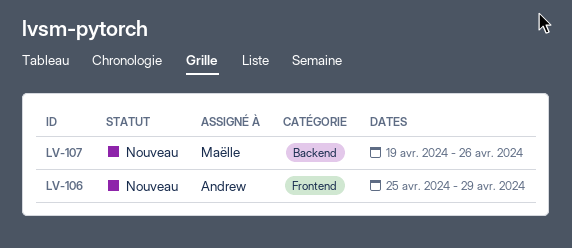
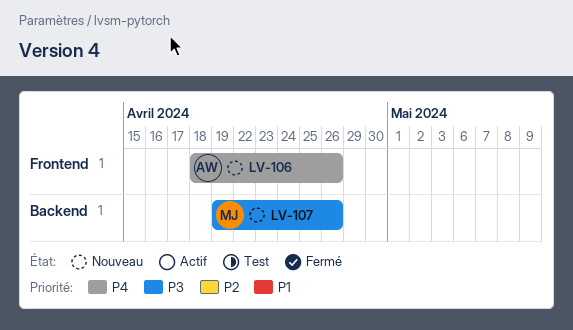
LV-106, start: Apr 25 -> Apr 18
LV-106, due: Apr 29 -> Apr 26

